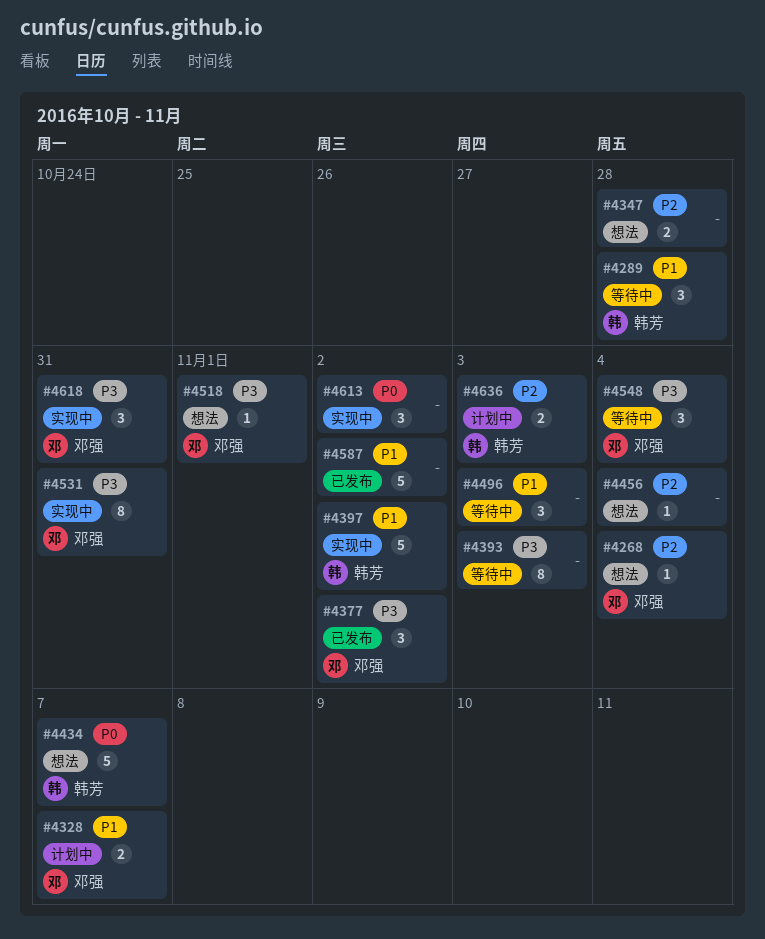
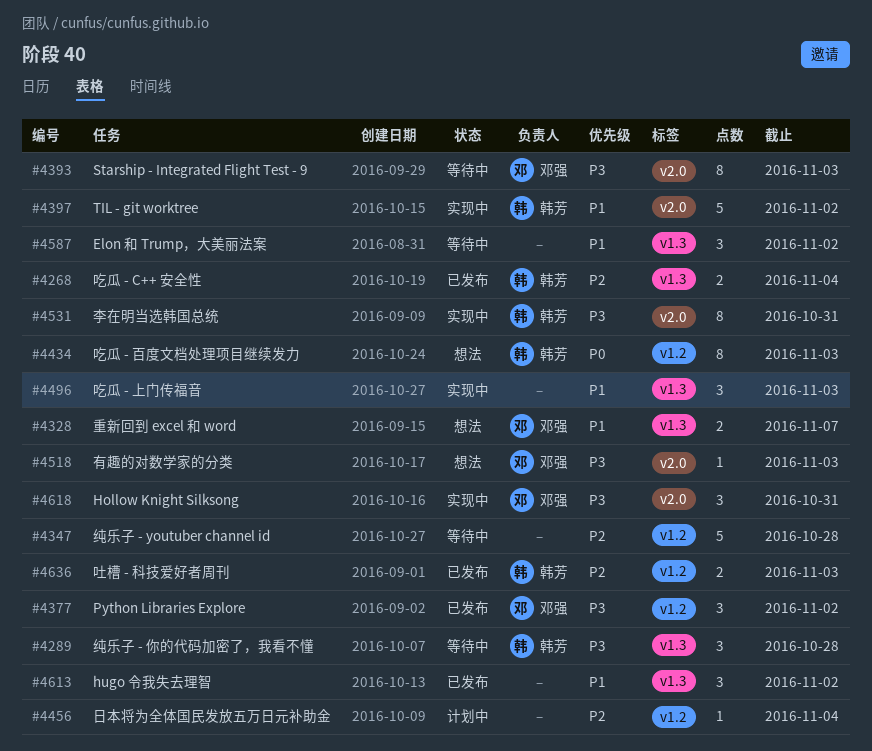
#4268, status: 想法 -> 已发布
#4268, owner: 邓强 -> 韩芳
#4268, estimate: 1 -> 2
#4289, priority: P1 -> P3
#4328, status: 计划中 -> 想法
#4347, status: 想法 -> 等待中
#4347, estimate: 2 -> 5
#4393, owner: none -> 邓强
#4434, estimate: 5 -> 8
#4434, due: Nov 7 -> Nov 3
#4456, status: 想法 -> 计划中
#4496, status: 等待中 -> 实现中
#4518, due: Nov 1 -> Nov 3
#4531, owner: 邓强 -> 韩芳
#4548: present -> none
#4587, status: 已发布 -> 等待中
#4587, estimate: 5 -> 3
#4613, status: 实现中 -> 已发布
#4613, priority: P0 -> P1
#4636, status: 计划中 -> 已发布

